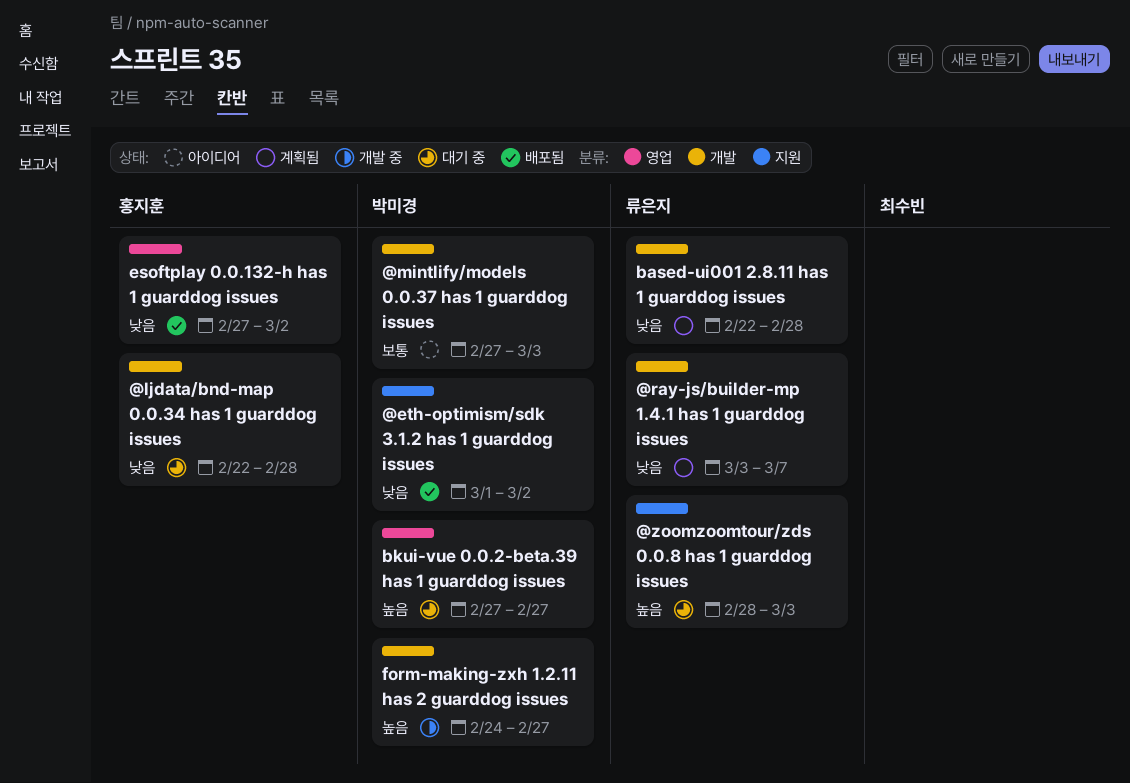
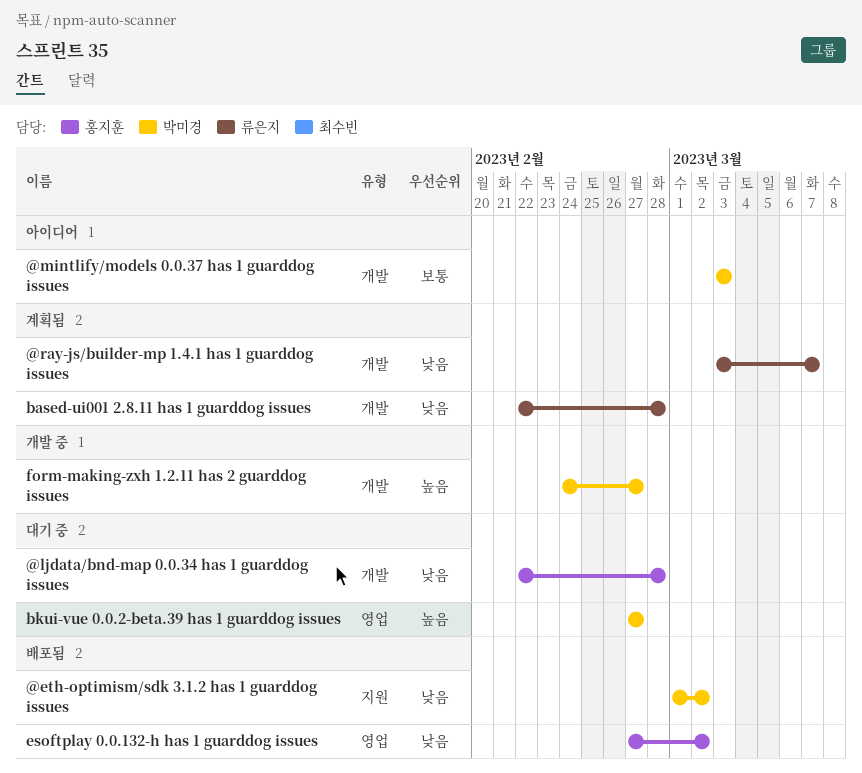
@mintlify/models 0.0.37 has 1 guarddog issues, start: Feb 27 -> Mar 3
@zoomzoomtour/zds 0.0.8 has 1 guarddog issues: present -> none

